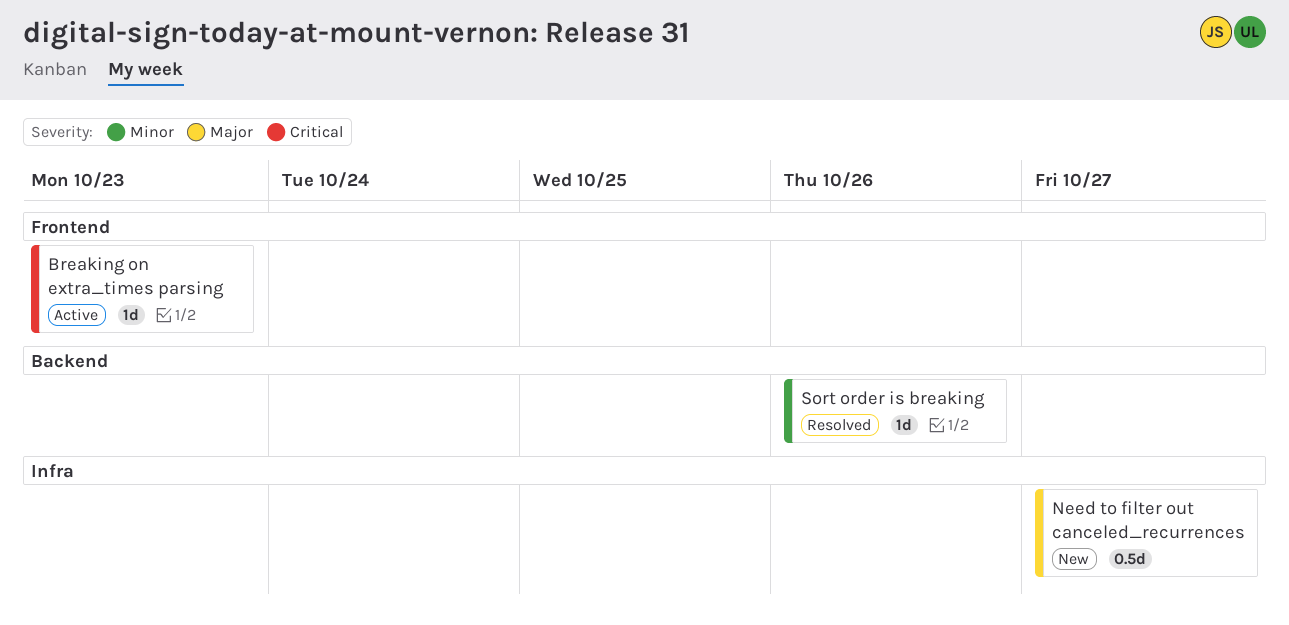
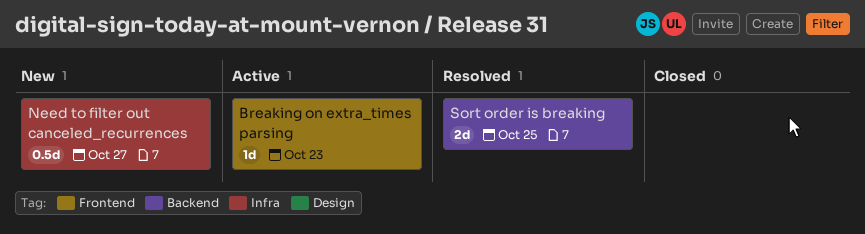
Sort order is breaking, estimate: 1d -> 2d
Sort order is breaking, due: Oct 26 -> Oct 25

